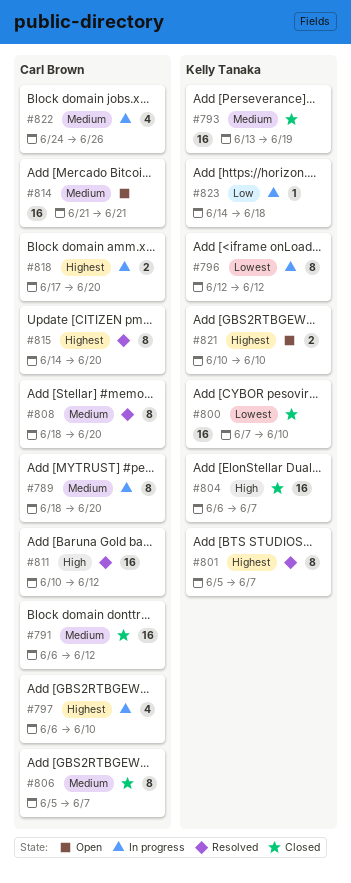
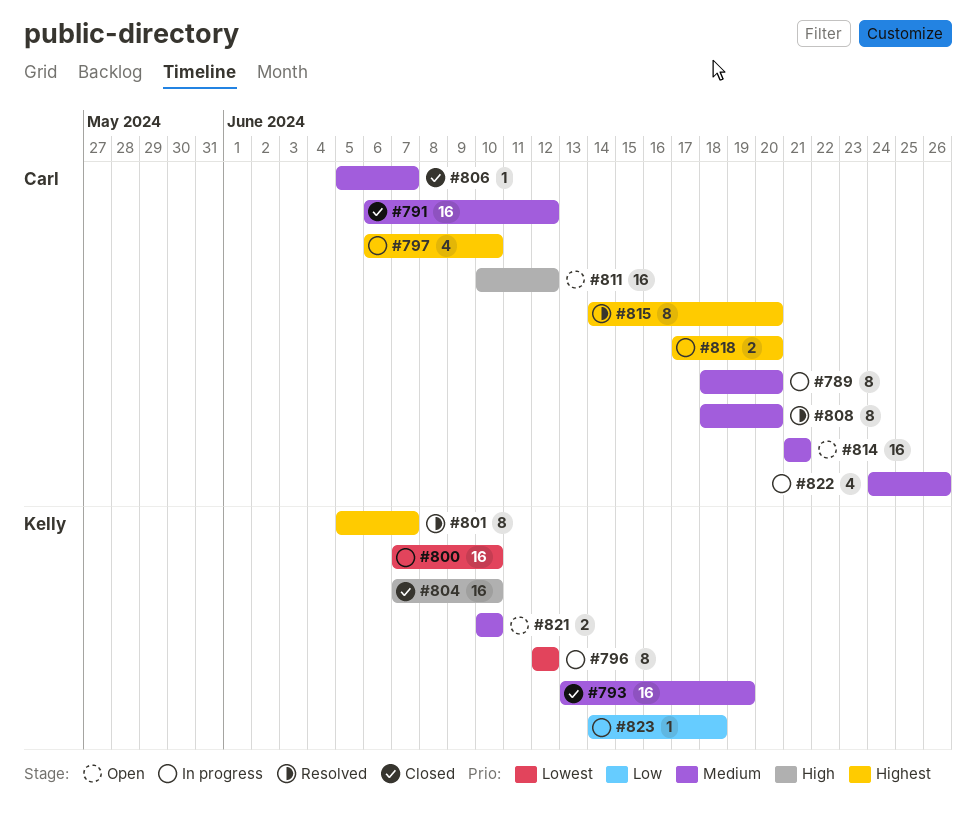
#800, status: Closed -> In progress
#804, start: Jun 6 -> Jun 7
#804, due: Jun 7 -> Jun 10
#806, estimate: 8 -> 1
#811, status: Resolved -> Open
#821, priority: Highest -> Medium

